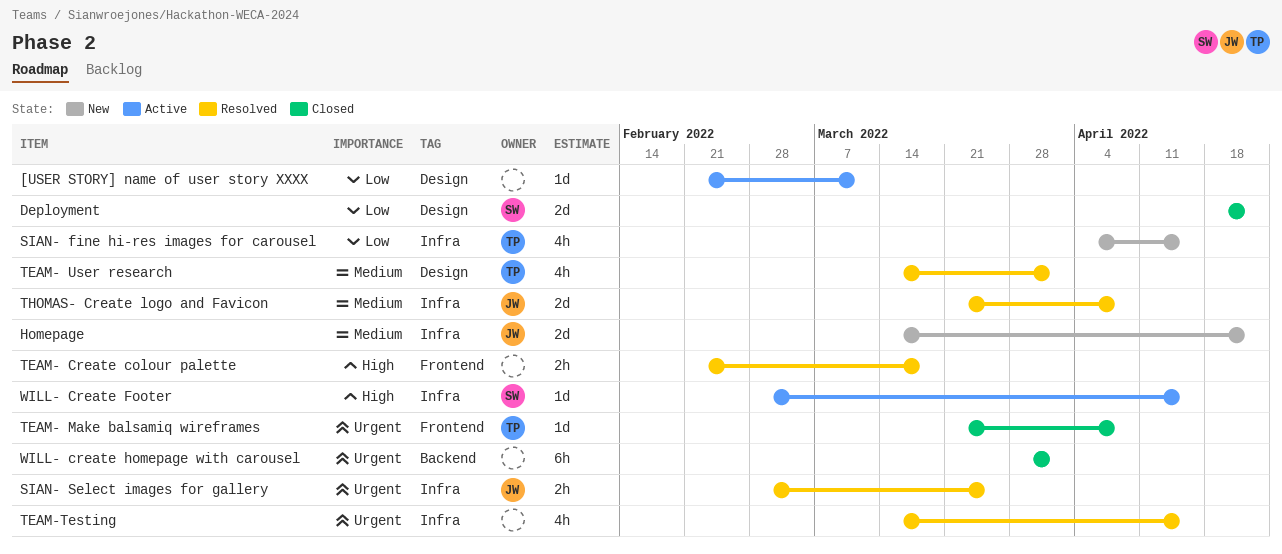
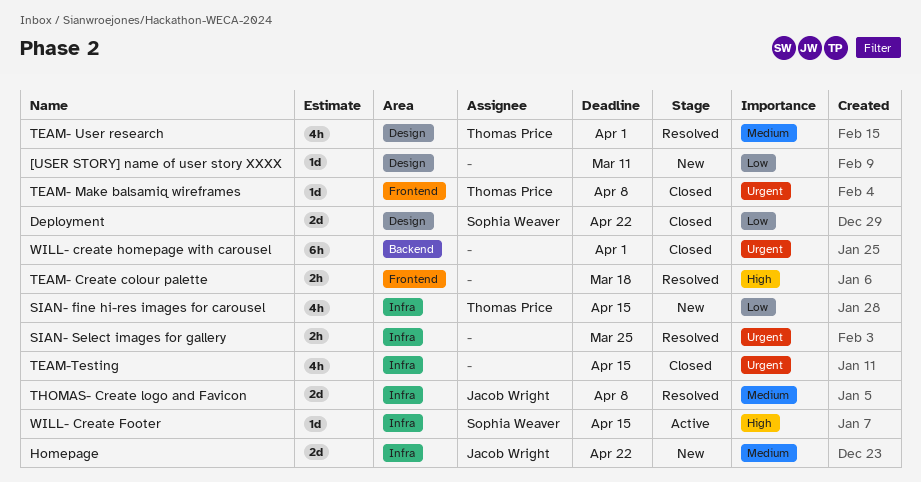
[USER STORY] name of user story XXXX, status: Active -> New
SIAN- Select images for gallery, owner: Jacob Wright -> none
TEAM-Testing, status: Resolved -> Closed

